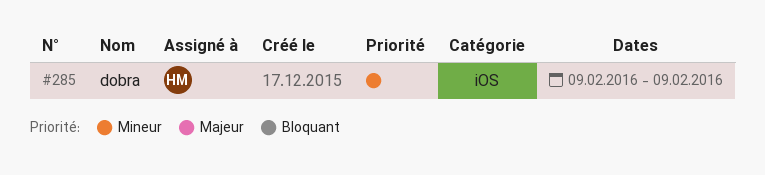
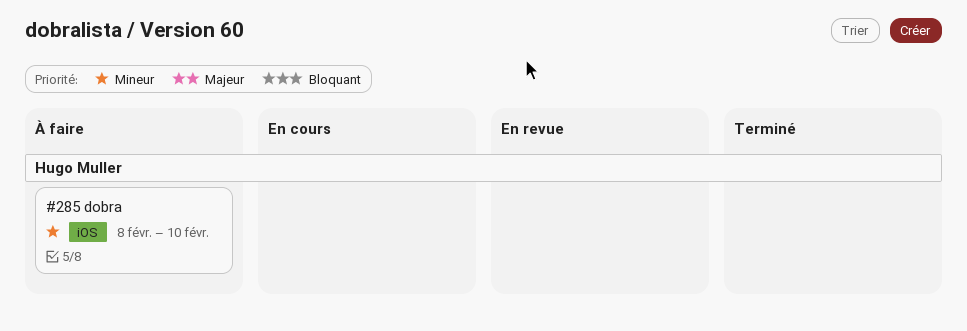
#285, start: Feb 9 -> Feb 8
#285, due: Feb 9 -> Feb 10

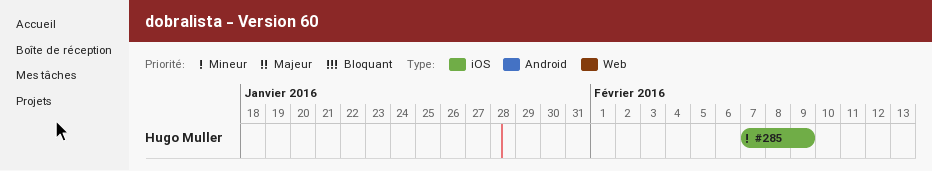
#285, start: Feb 8 -> Feb 7
#285, due: Feb 10 -> Feb 9

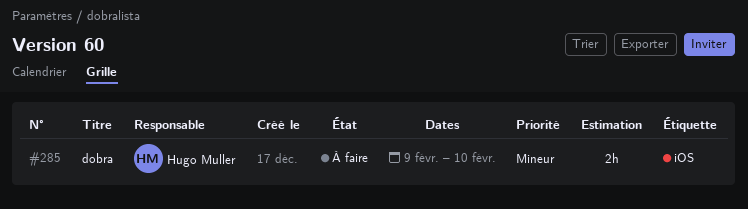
#285, start: Feb 7 -> Feb 9
#285, due: Feb 9 -> Feb 10

